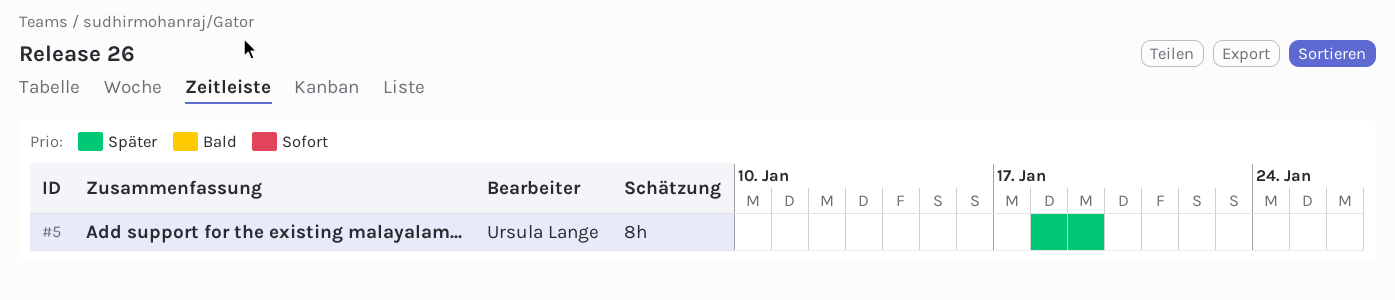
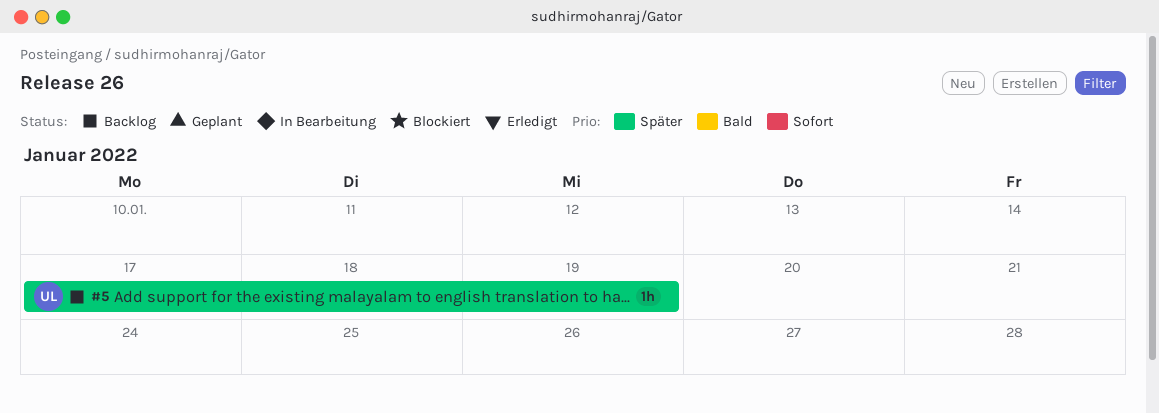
#5, estimate: 8h -> 1h
#5, start: Jan 18 -> Jan 17

